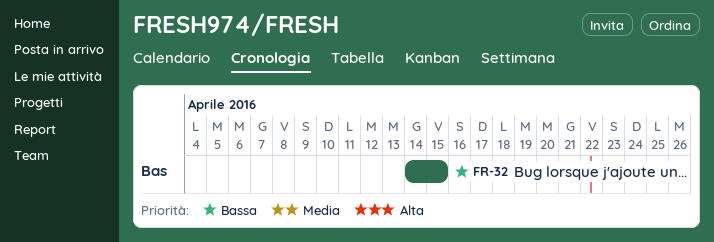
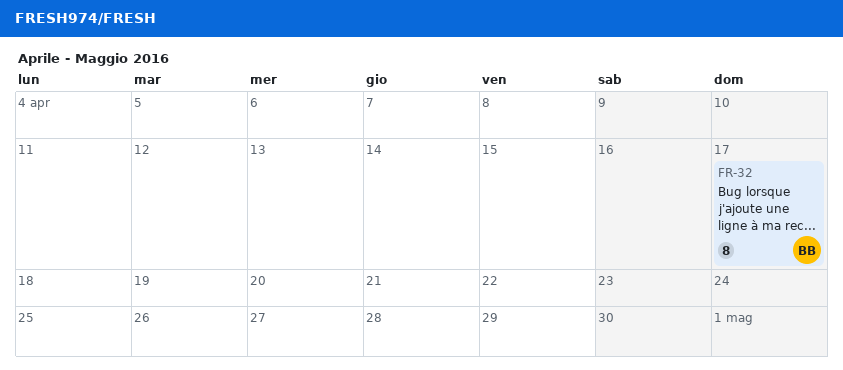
FR-32, due: Apr 15 -> Apr 17

